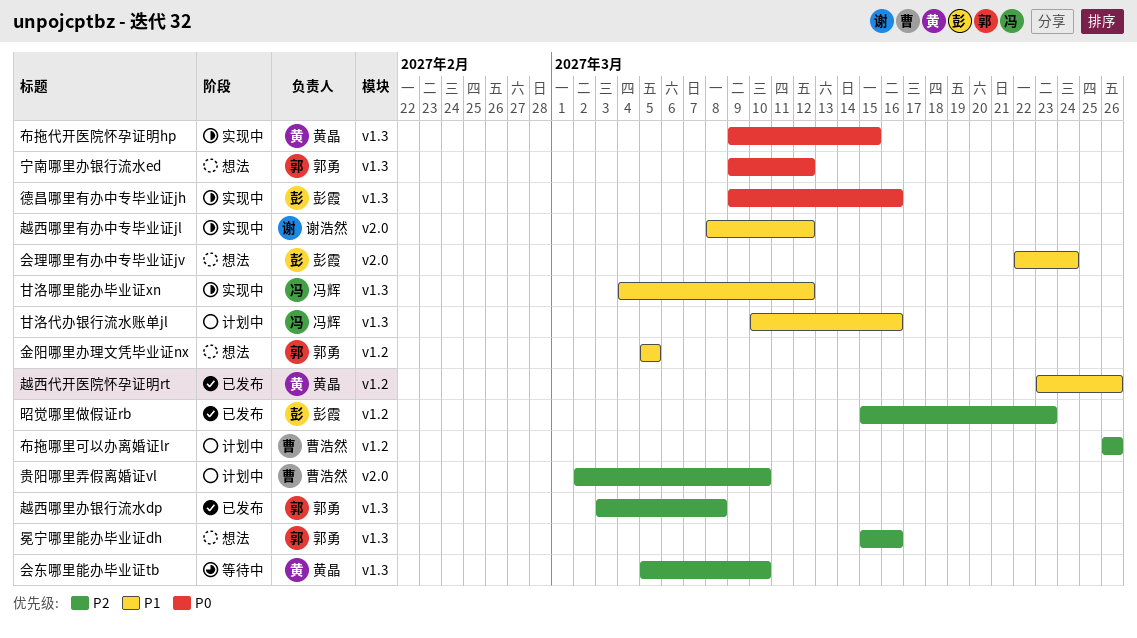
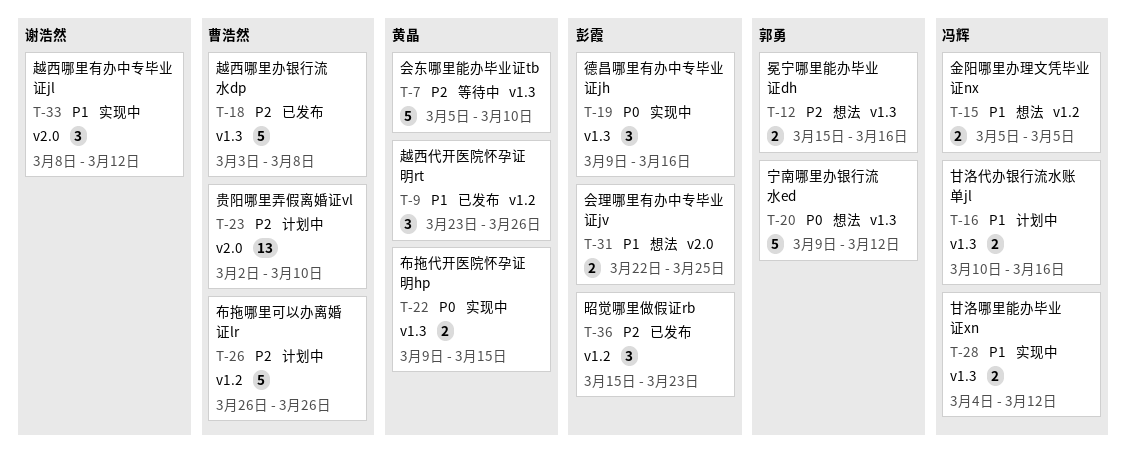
会理哪里有办中专毕业证jv, due: Mar 24 -> Mar 25
越西哪里办银行流水dp, owner: 郭勇 -> 曹浩然
金阳哪里办理文凭毕业证nx, owner: 郭勇 -> 冯辉

